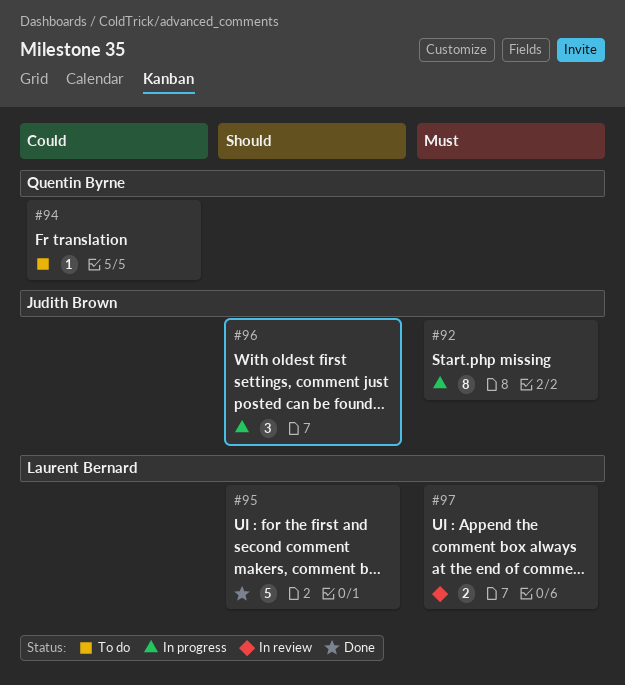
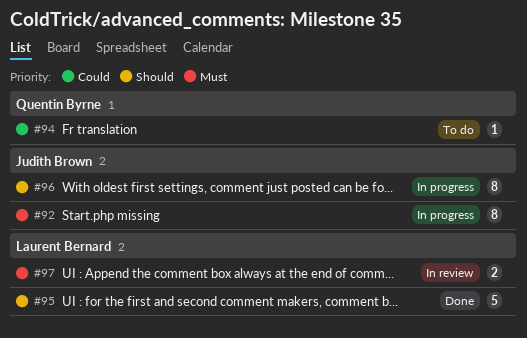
#96, estimate: 3 -> 8

